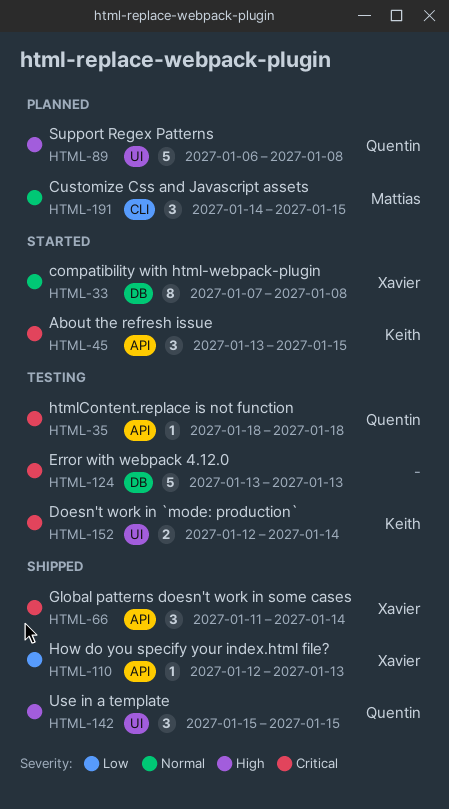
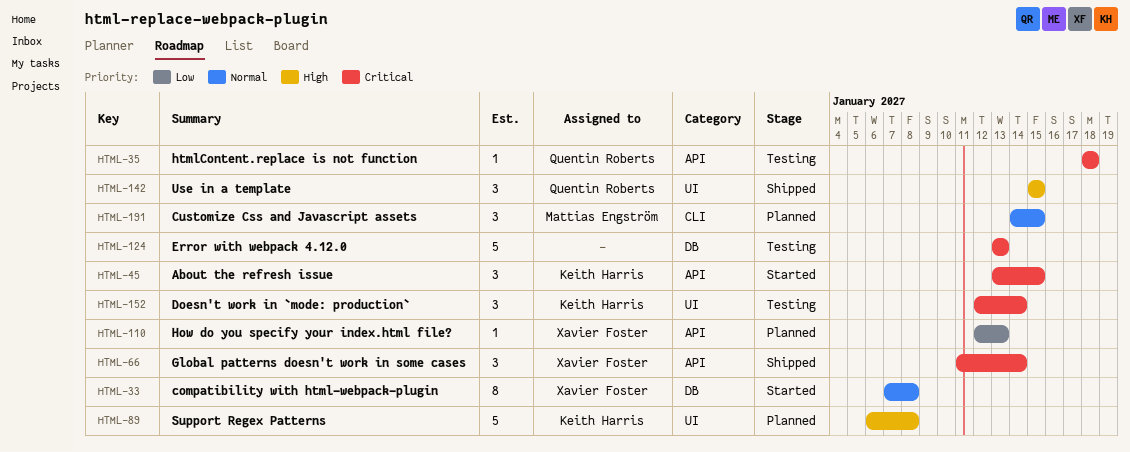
HTML-89, owner: Quentin Roberts -> Keith Harris
HTML-110, status: Shipped -> Planned
HTML-152, estimate: 2 -> 3

